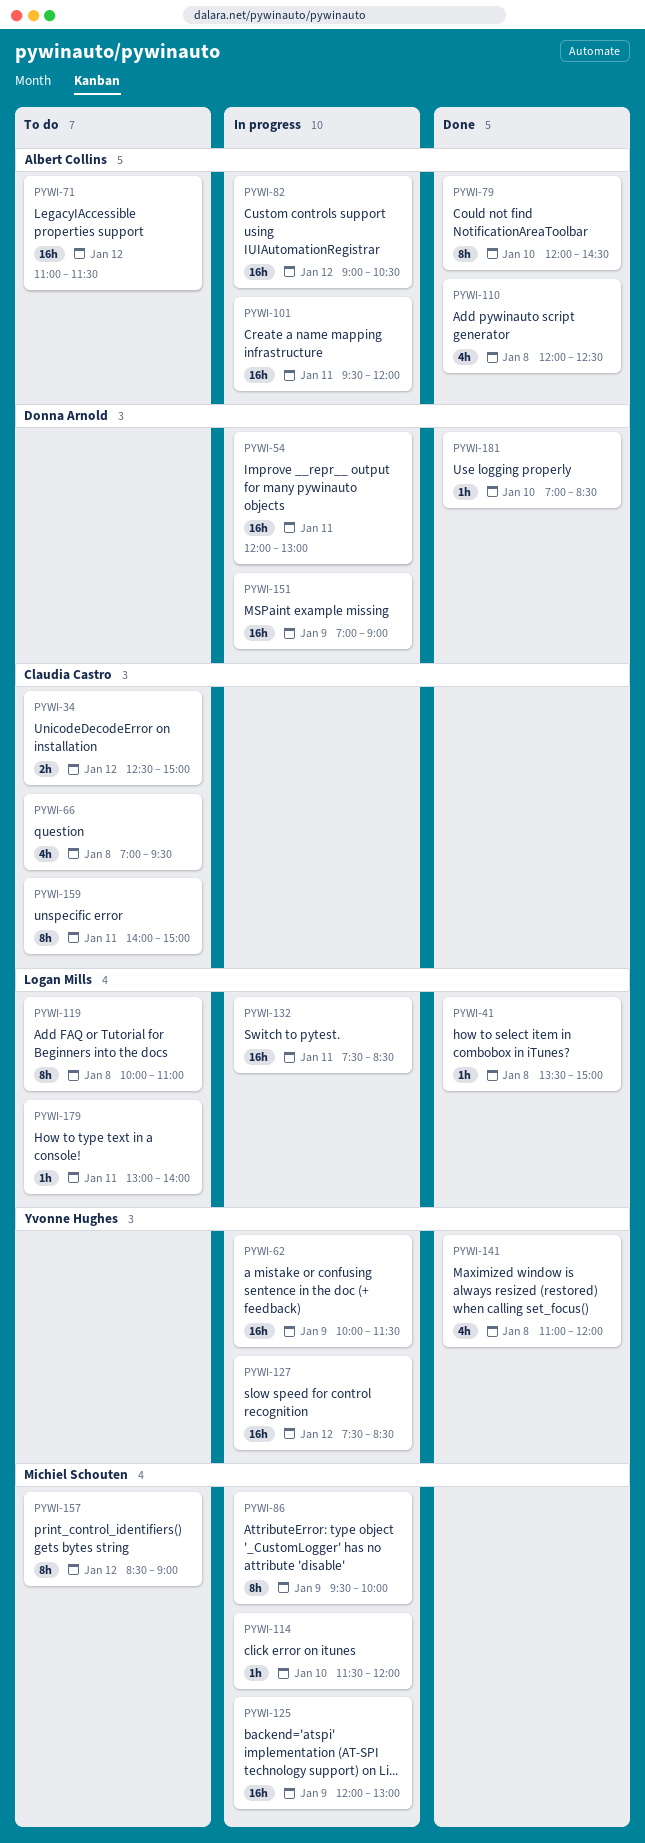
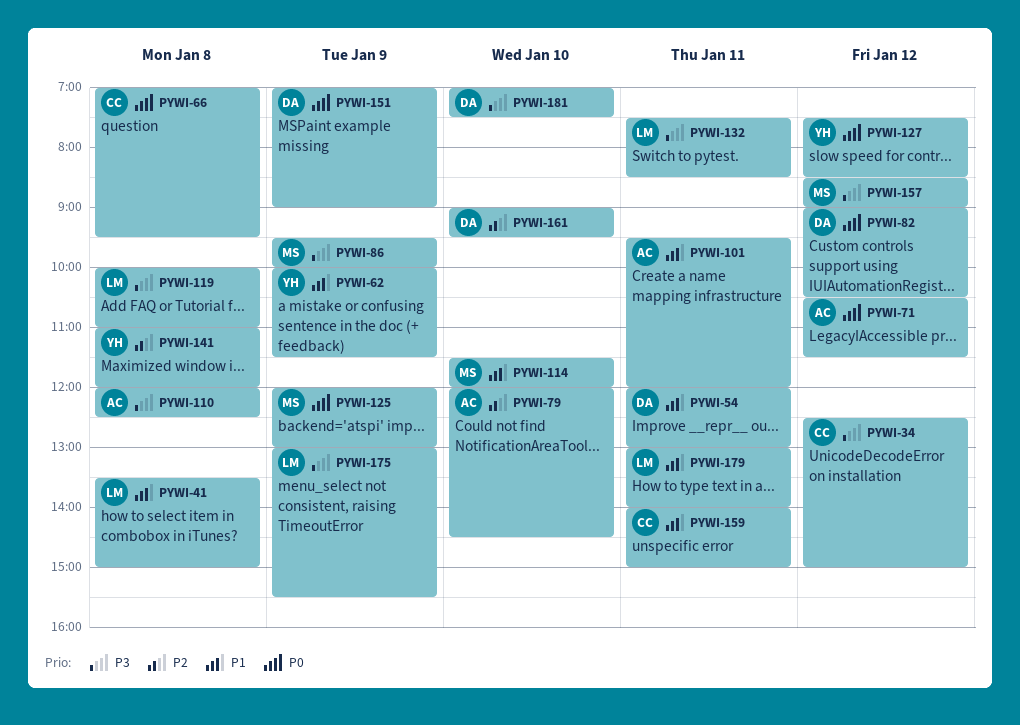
PYWI-71, begins: 11:00 -> 10:30
PYWI-82, owner: Albert Collins -> Donna Arnold
PYWI-161: none -> present
PYWI-175: none -> present
PYWI-181, ends: 08:30 -> 07:30

